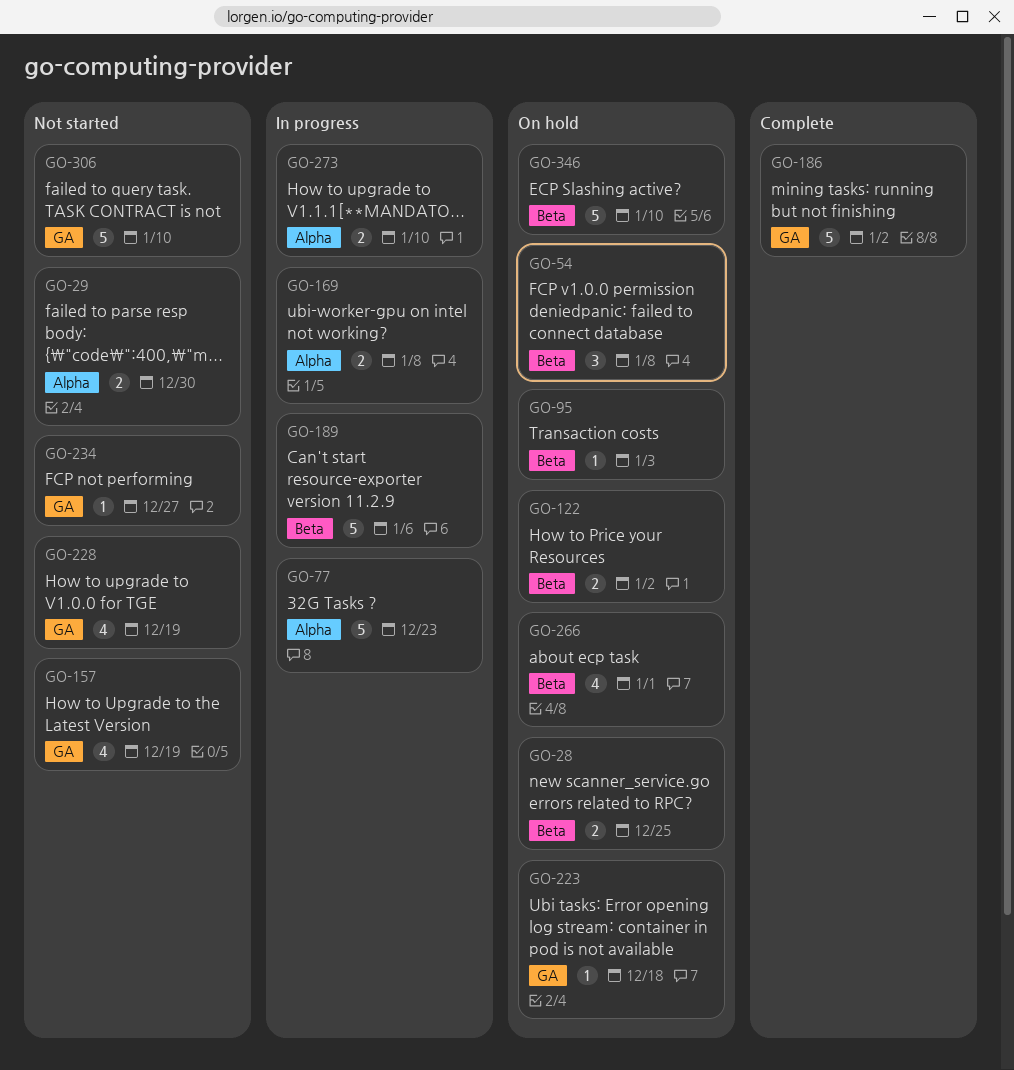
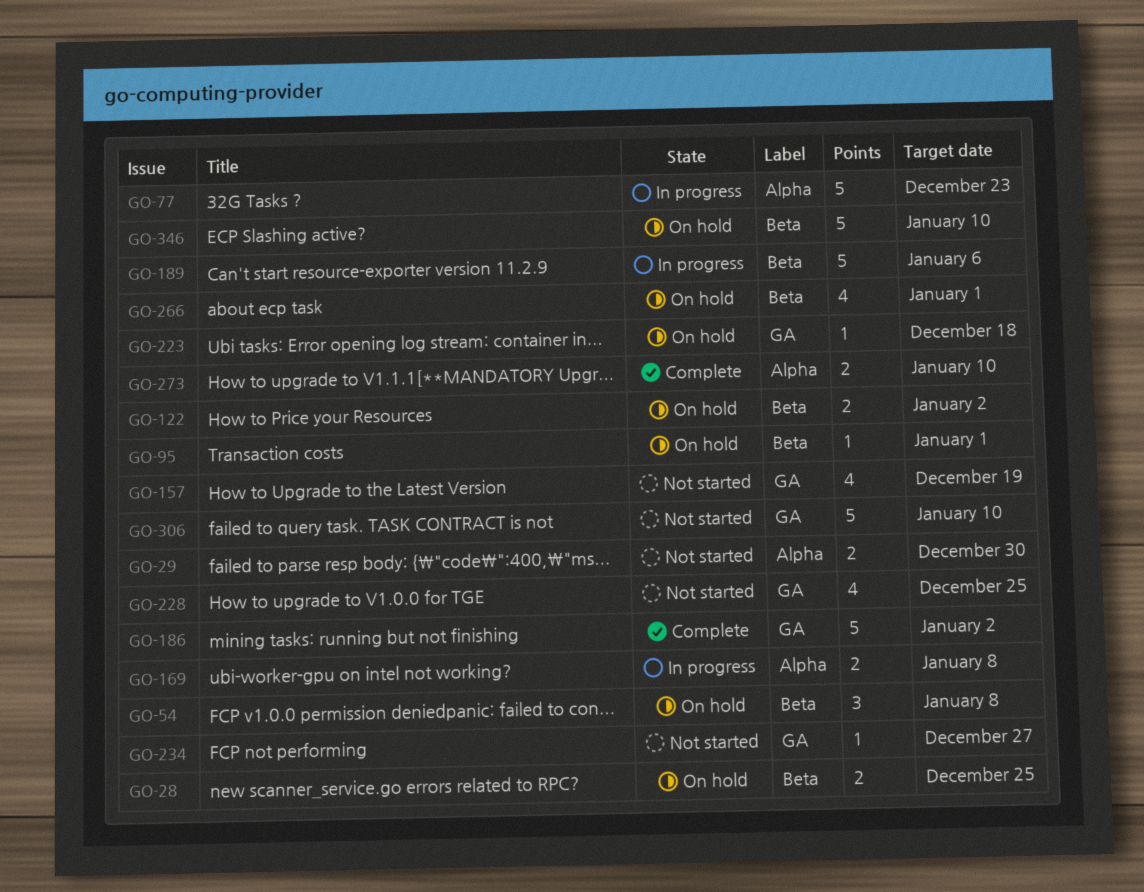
GO-95, due: Jan 3 -> Jan 1
GO-228, due: Dec 19 -> Dec 25
GO-273, status: In progress -> Complete

